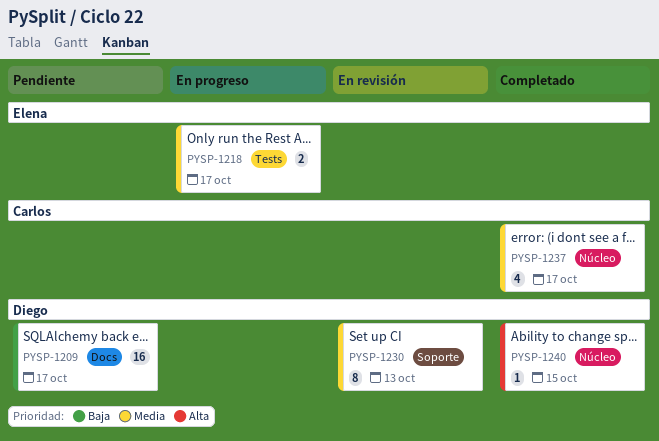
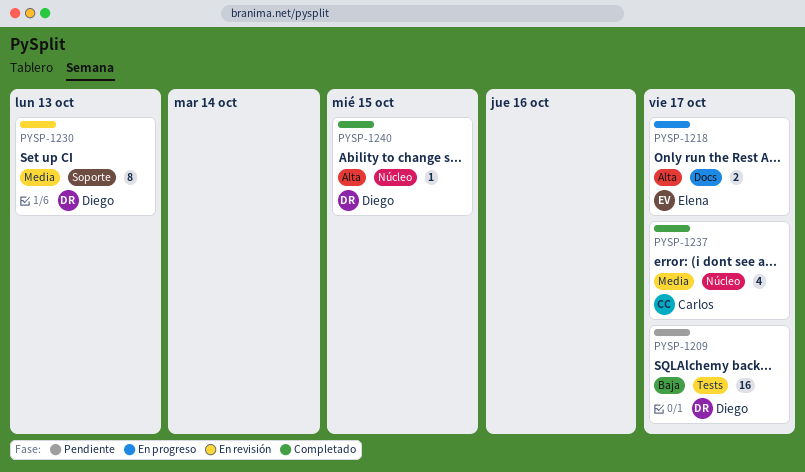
PYSP-1209, label: Docs -> Tests
PYSP-1218, priority: Media -> Alta
PYSP-1218, label: Tests -> Docs

